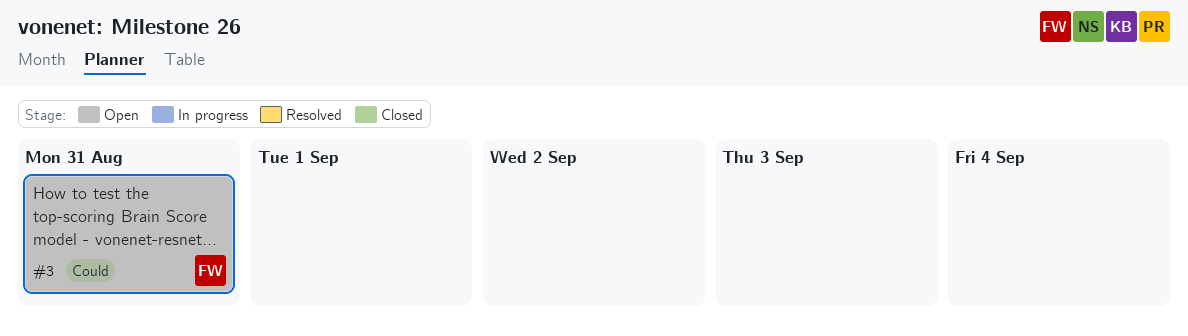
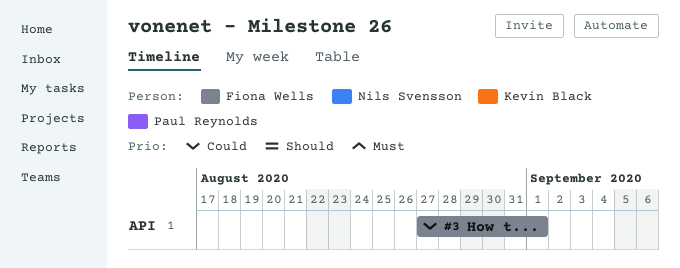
#3, due: Aug 31 -> Sep 1

